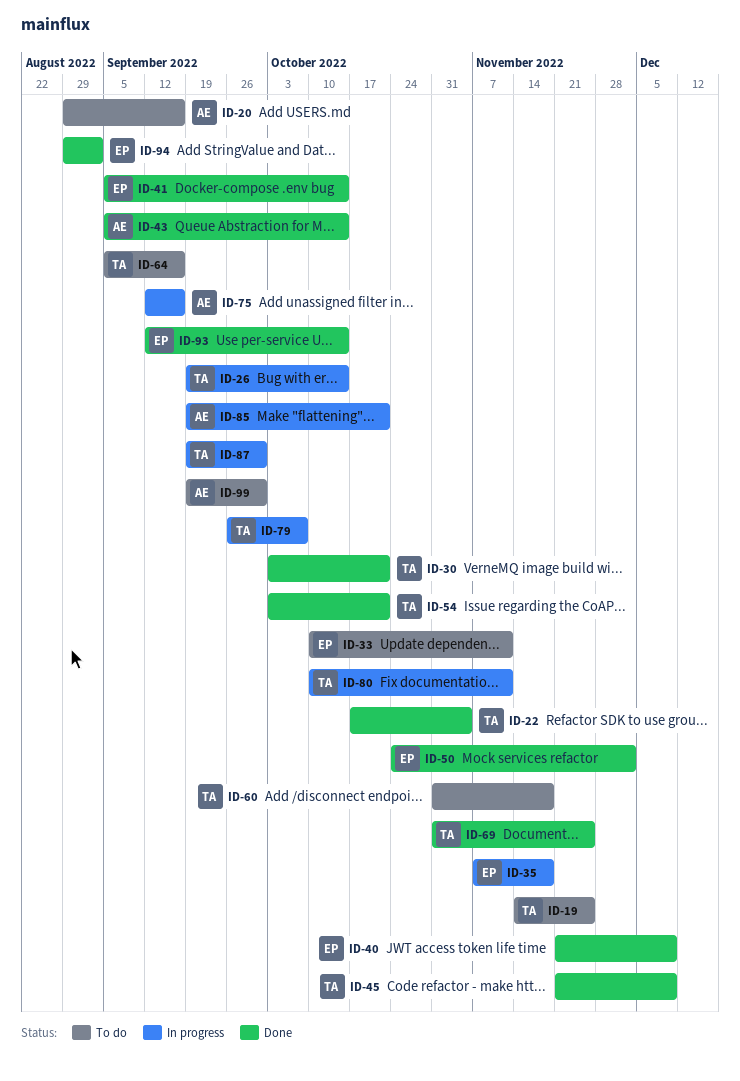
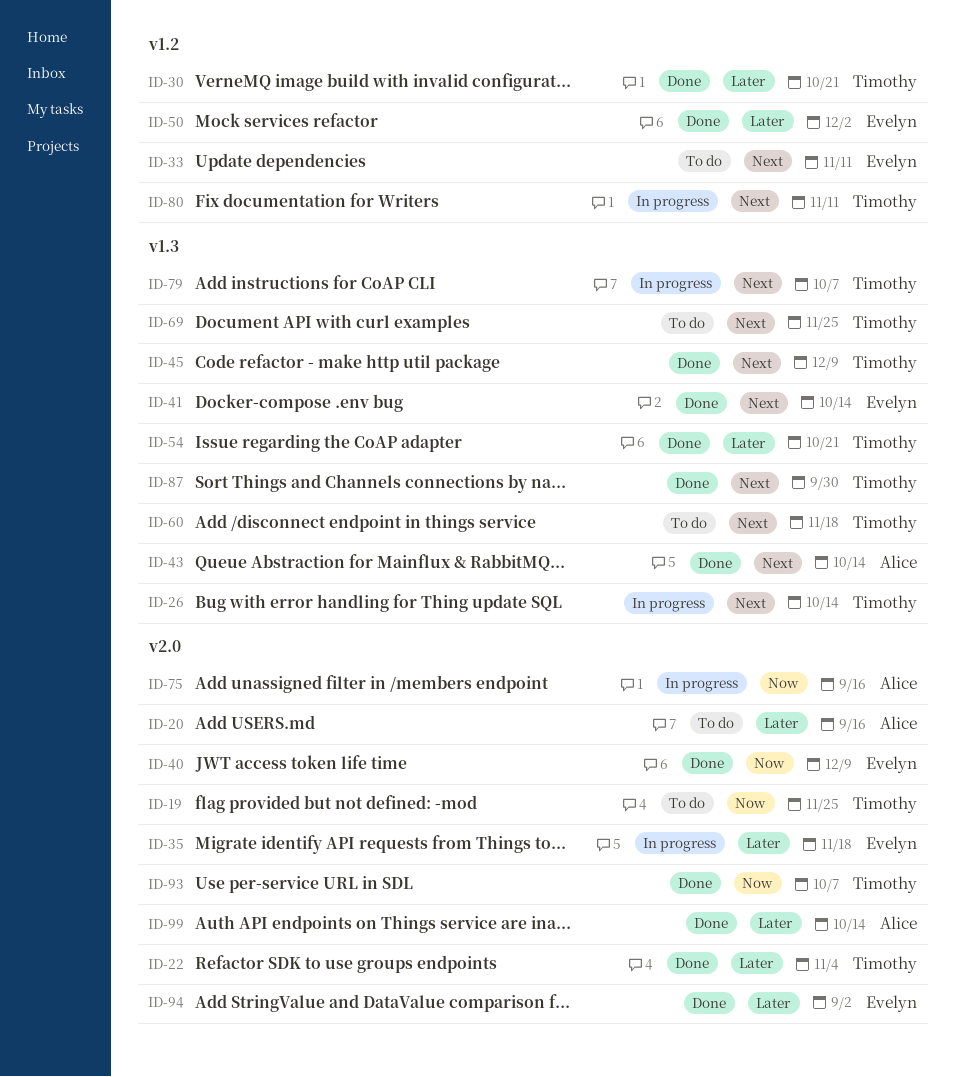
ID-64: present -> none
ID-69, status: Done -> To do
ID-85: present -> none
ID-87, status: In progress -> Done
ID-93, owner: Evelyn -> Timothy
ID-93, due: Oct 14 -> Oct 7
ID-99, status: To do -> Done
ID-99, due: Sep 30 -> Oct 14

